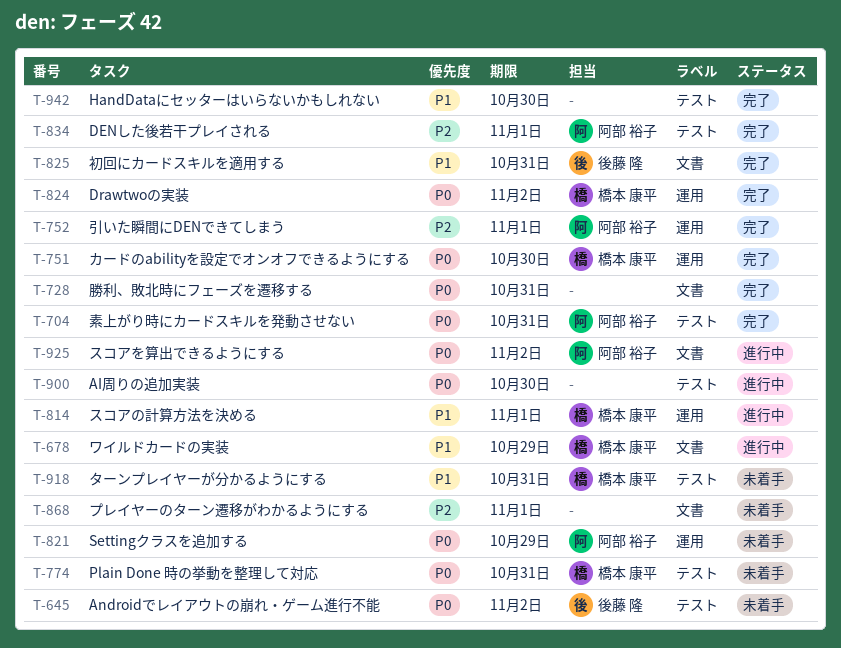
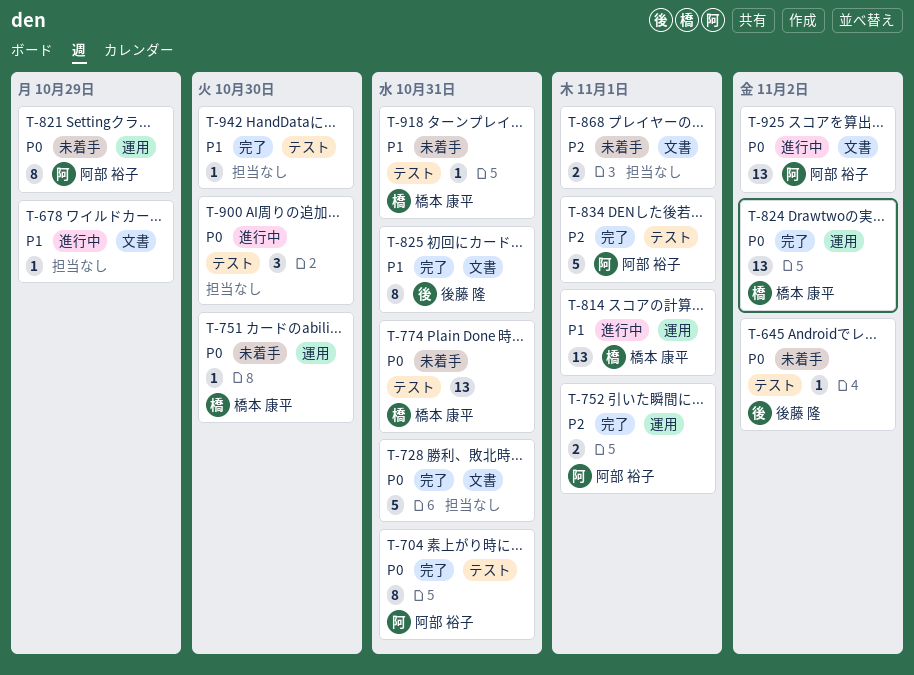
T-678, owner: 橋本 康平 -> none
T-751, status: 完了 -> 未着手

